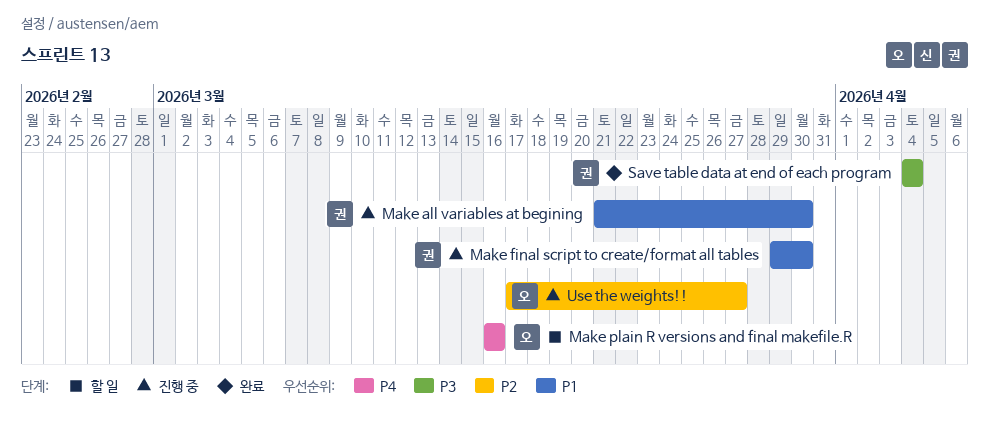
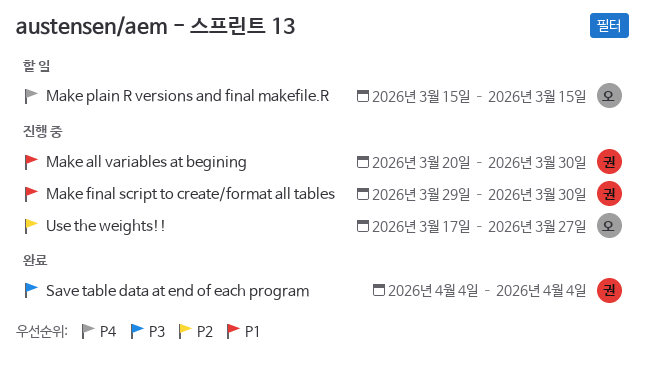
Make all variables at begining, start: Mar 21 -> Mar 20
Make plain R versions and final makefile.R, start: Mar 16 -> Mar 15
Make plain R versions and final makefile.R, due: Mar 16 -> Mar 15

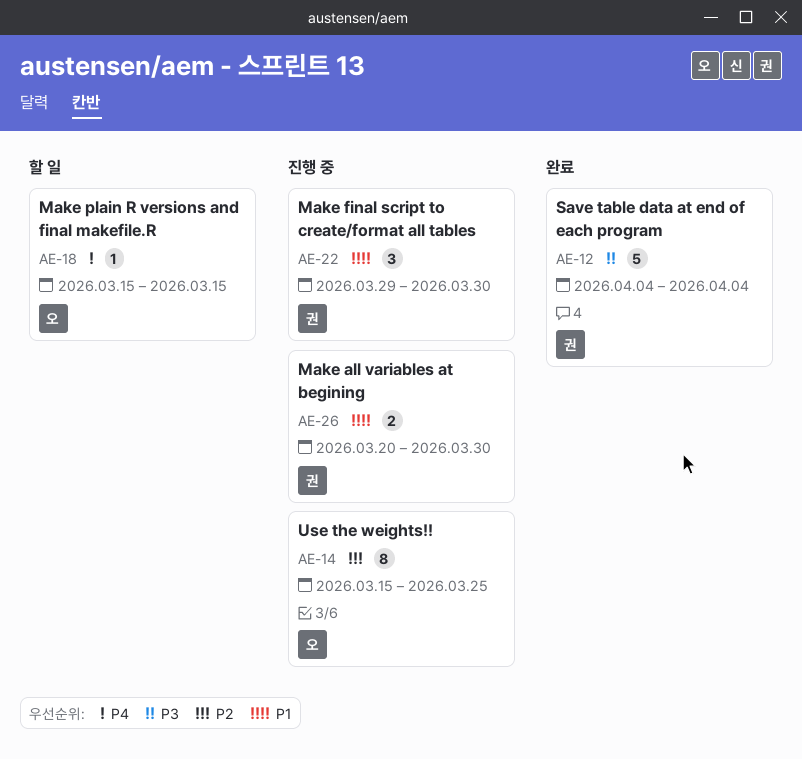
Use the weights!!, start: Mar 17 -> Mar 15
Use the weights!!, due: Mar 27 -> Mar 25

